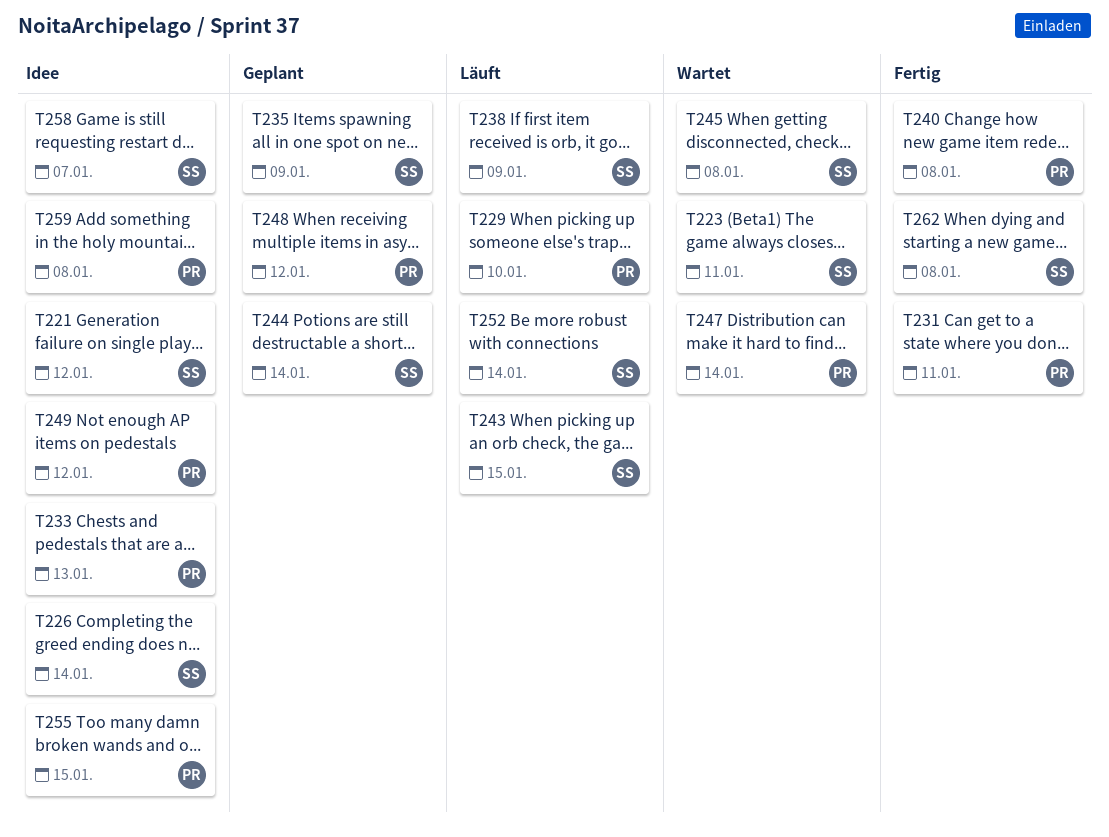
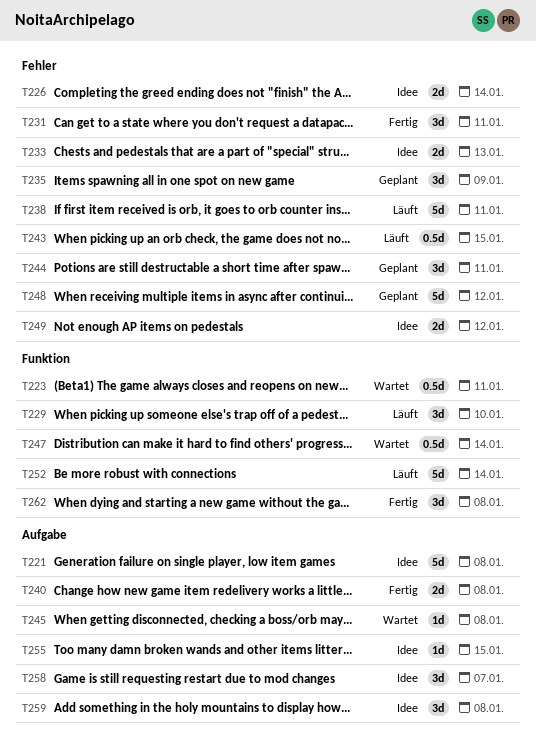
T221, due: Jan 12 -> Jan 8
T238, due: Jan 9 -> Jan 11
T244, due: Jan 14 -> Jan 11

